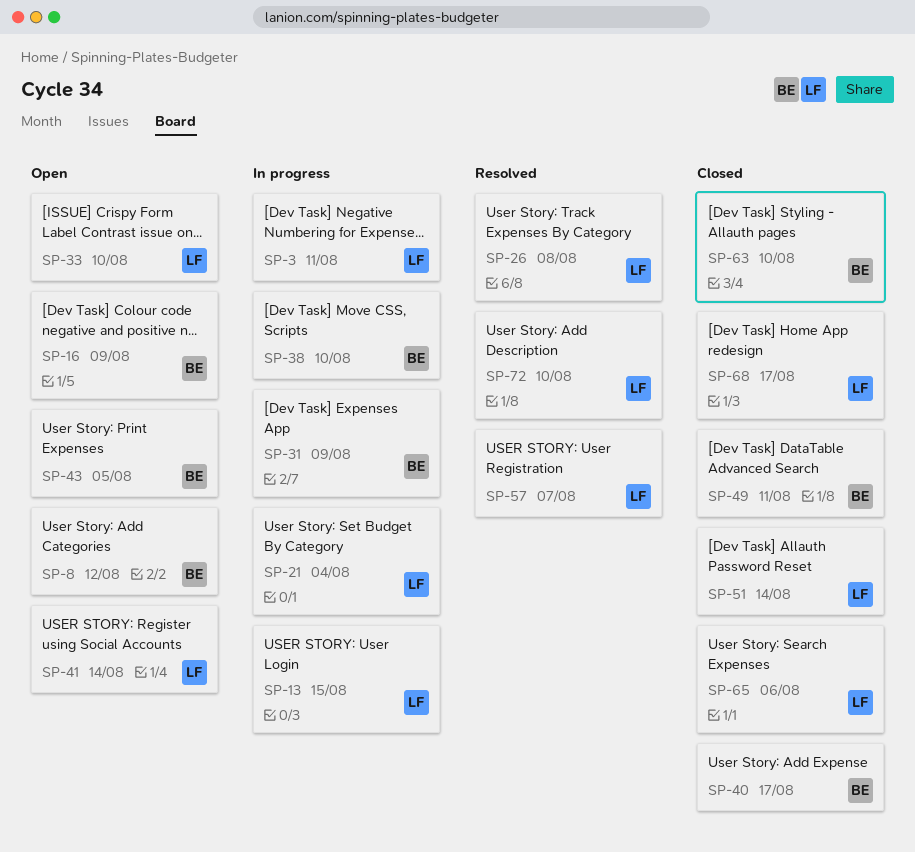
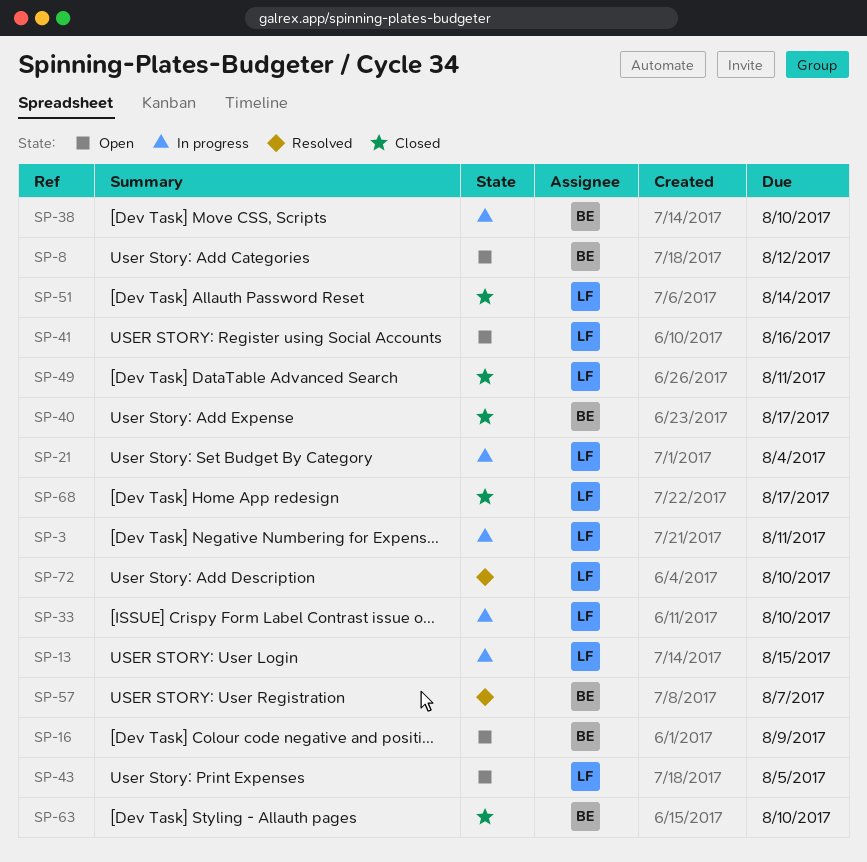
SP-26: present -> none
SP-31: present -> none
SP-33, status: Open -> In progress
SP-41, due: Aug 14 -> Aug 16
SP-43, owner: BE -> LF
SP-49, owner: BE -> LF
SP-57, owner: LF -> BE
SP-65: present -> none

